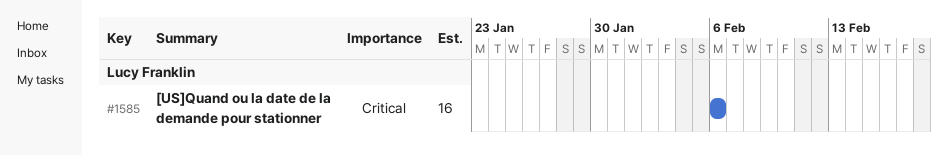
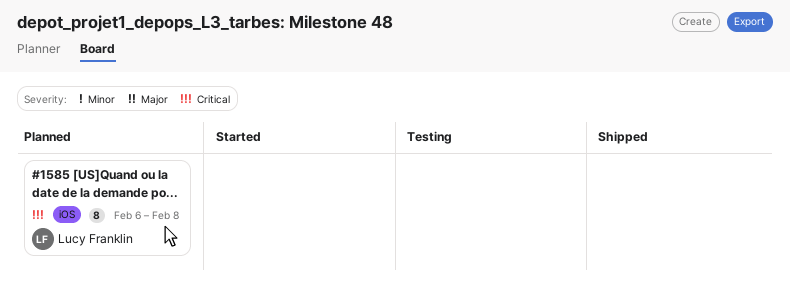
#1585, estimate: 16 -> 8
#1585, due: Feb 6 -> Feb 8

